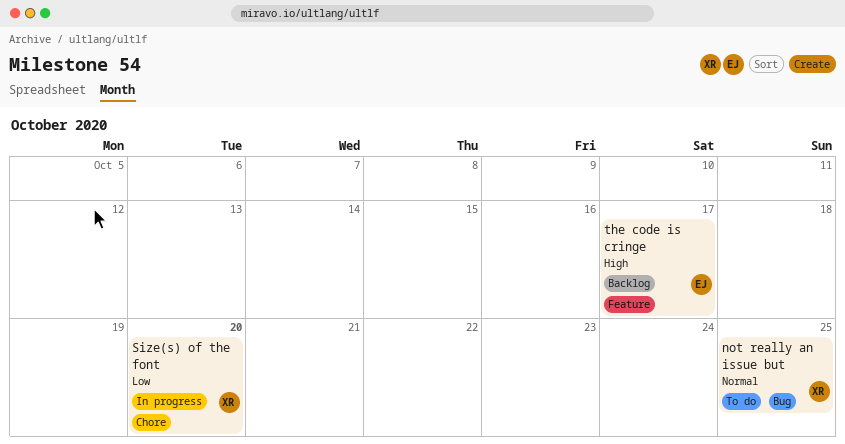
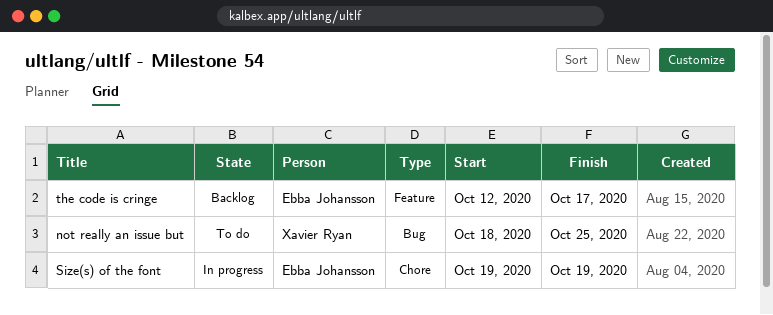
Size(s) of the font, owner: Xavier Ryan -> Ebba Johansson
Size(s) of the font, due: Oct 20 -> Oct 19

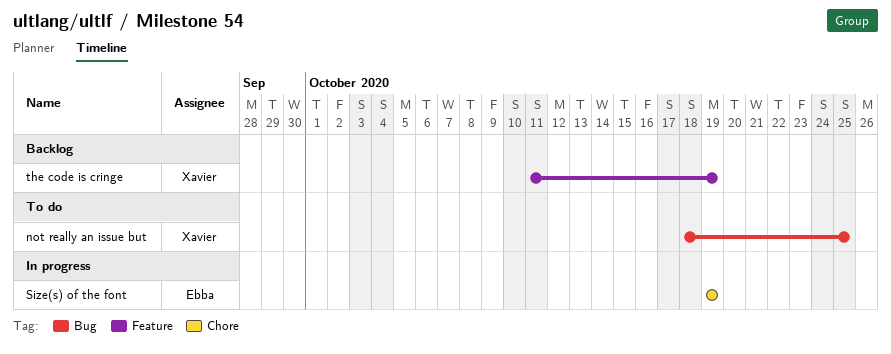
the code is cringe, owner: Ebba Johansson -> Xavier Ryan
the code is cringe, start: Oct 12 -> Oct 11
the code is cringe, due: Oct 17 -> Oct 19

